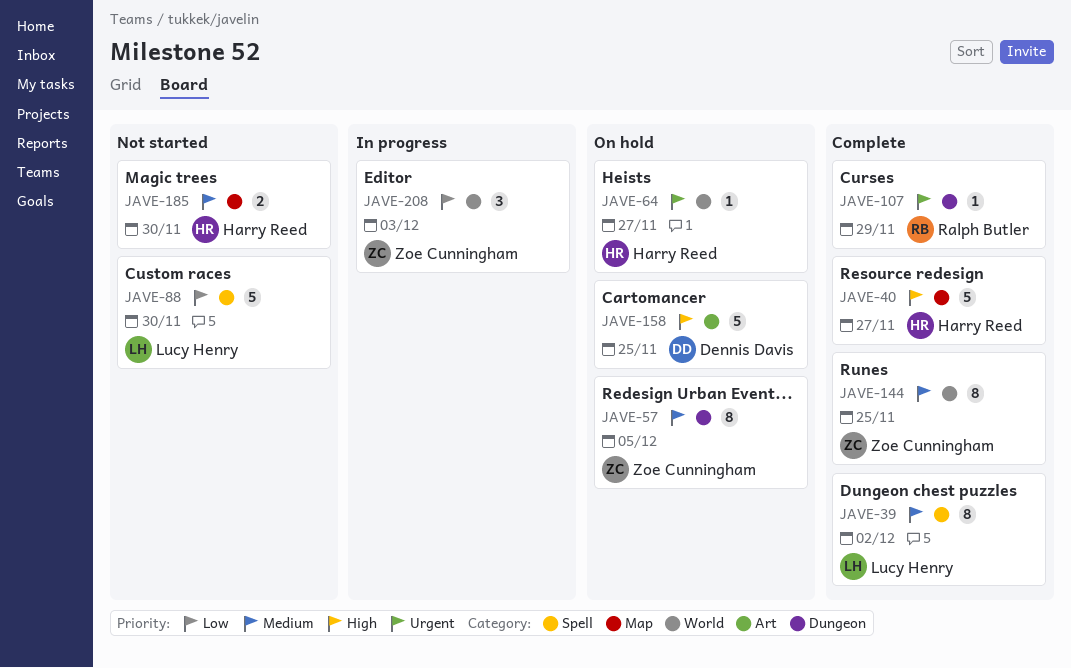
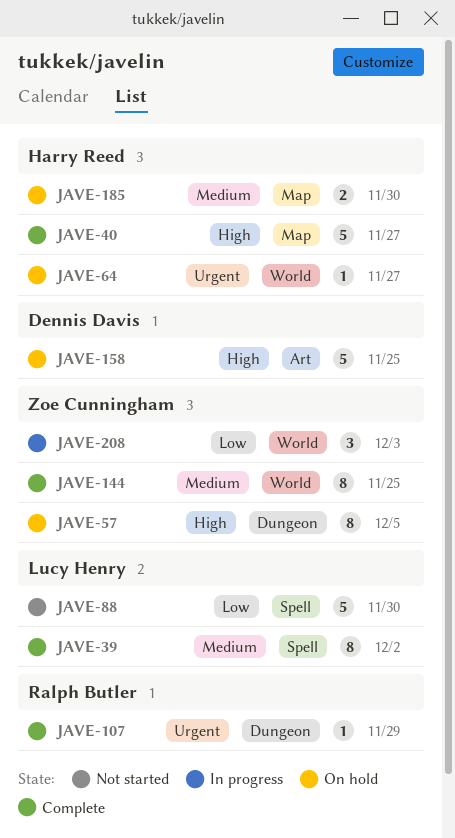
JAVE-57, priority: Medium -> High
JAVE-185, status: Not started -> On hold

